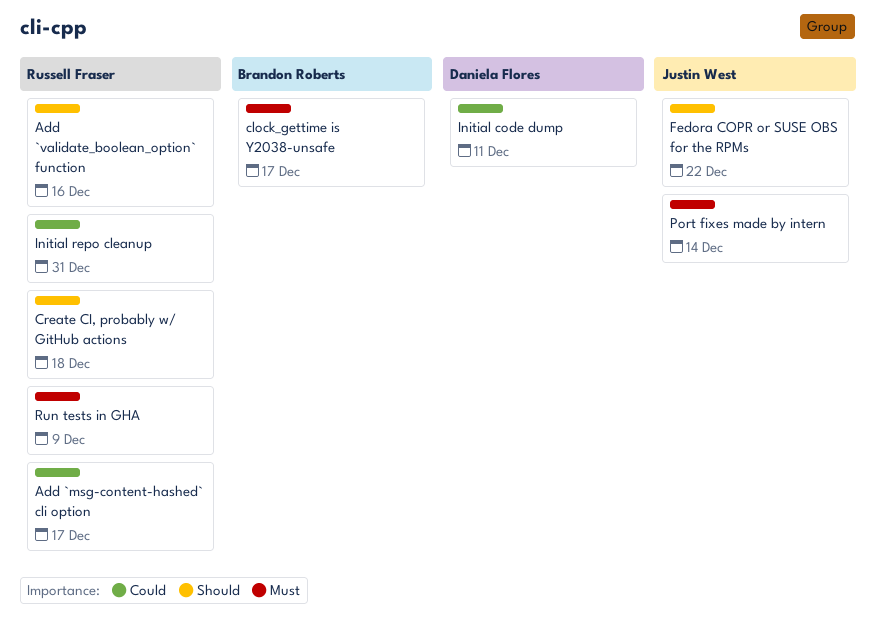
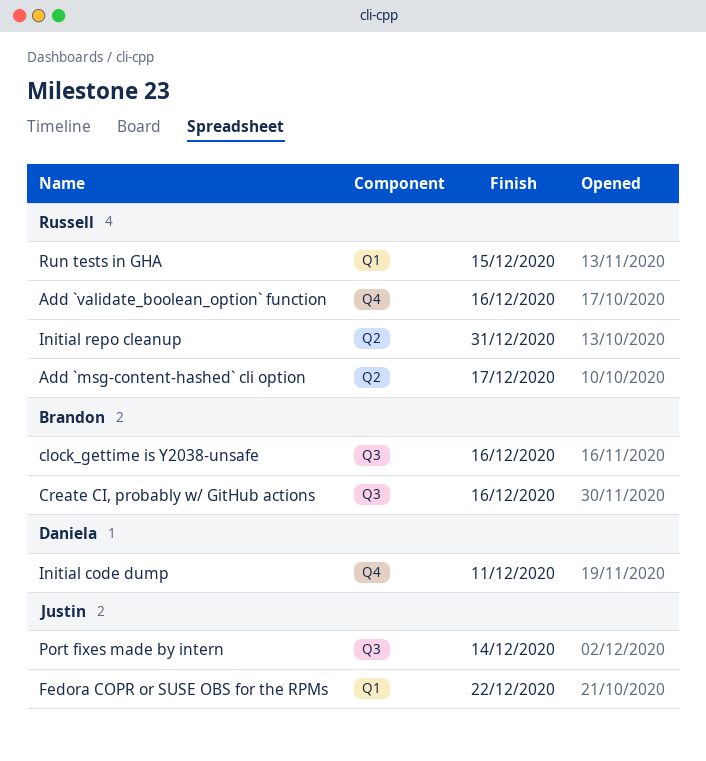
clock_gettime is Y2038-unsafe, due: Dec 17 -> Dec 16
Create CI, probably w/ GitHub actions, owner: Russell Fraser -> Brandon Roberts
Create CI, probably w/ GitHub actions, due: Dec 18 -> Dec 16
Run tests in GHA, due: Dec 9 -> Dec 15

